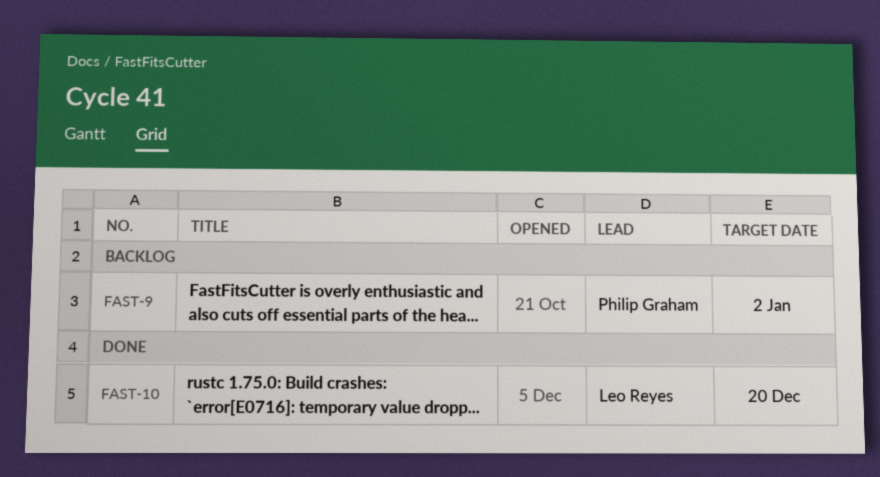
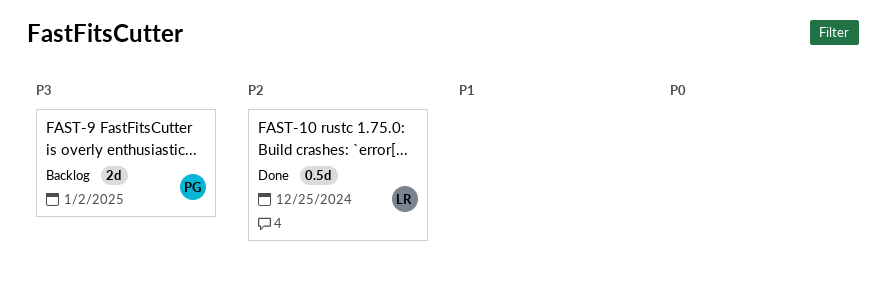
FAST-10, due: Dec 20 -> Dec 25

